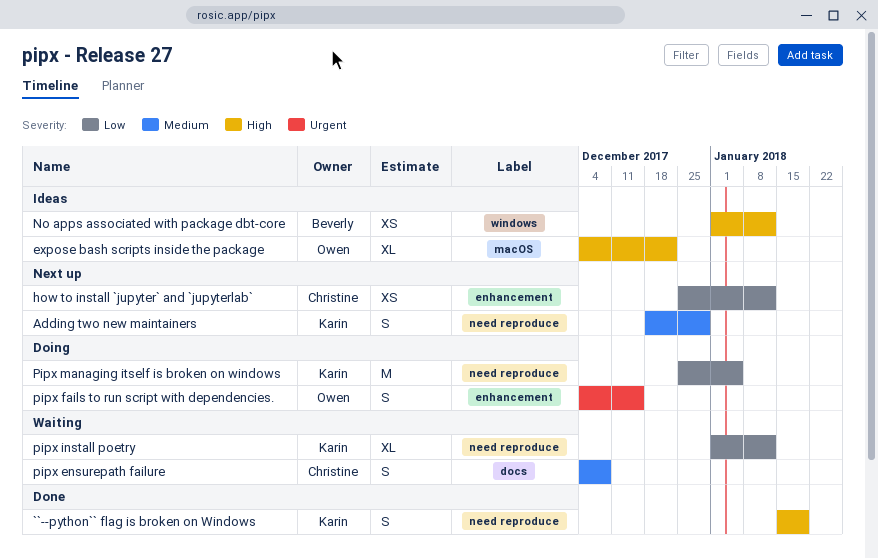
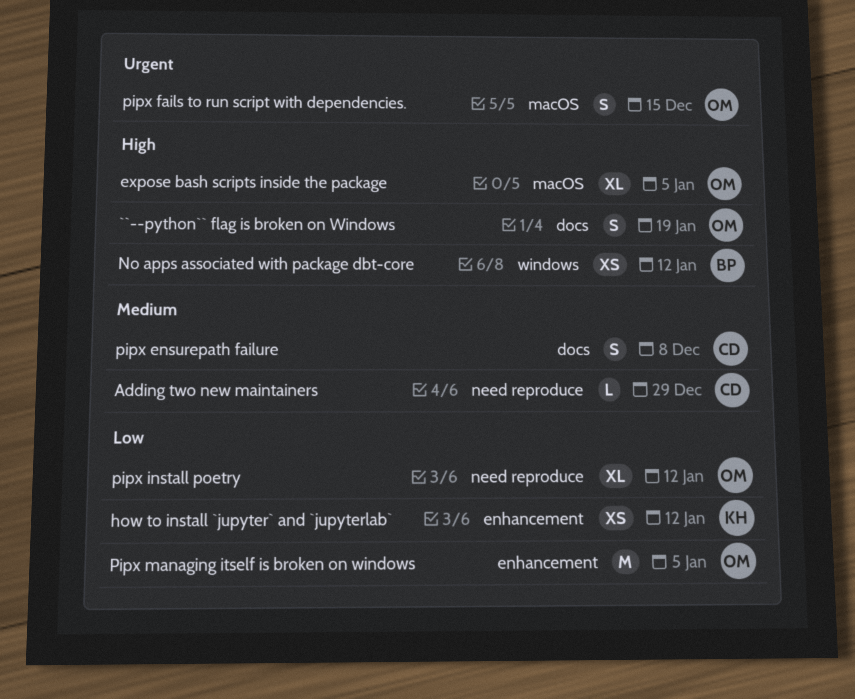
``--python`` flag is broken on Windows, owner: Karin -> Owen
``--python`` flag is broken on Windows, label: need reproduce -> docs
Adding two new maintainers, owner: Karin -> Christine
Adding two new maintainers, estimate: S -> L
expose bash scripts inside the package, due: Dec 22 -> Jan 5
how to install `jupyter` and `jupyterlab`, owner: Christine -> Karin
pipx fails to run script with dependencies., label: enhancement -> macOS
pipx install poetry, owner: Karin -> Owen
Pipx managing itself is broken on windows, owner: Karin -> Owen
Pipx managing itself is broken on windows, label: need reproduce -> enhancement

